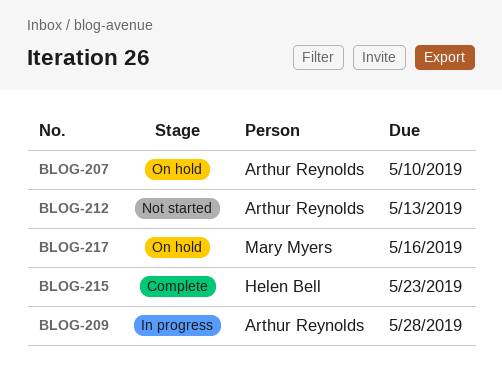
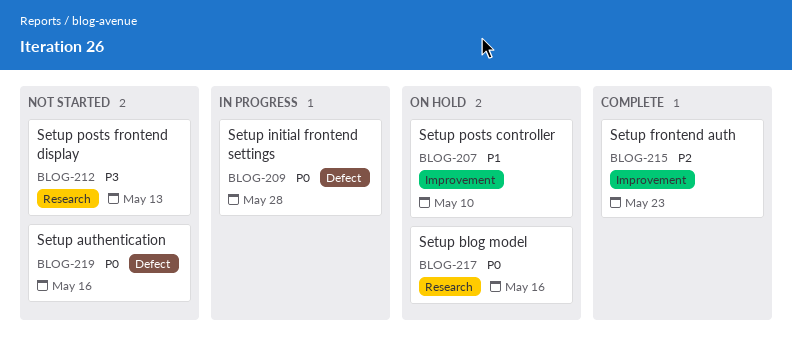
BLOG-219: none -> present

